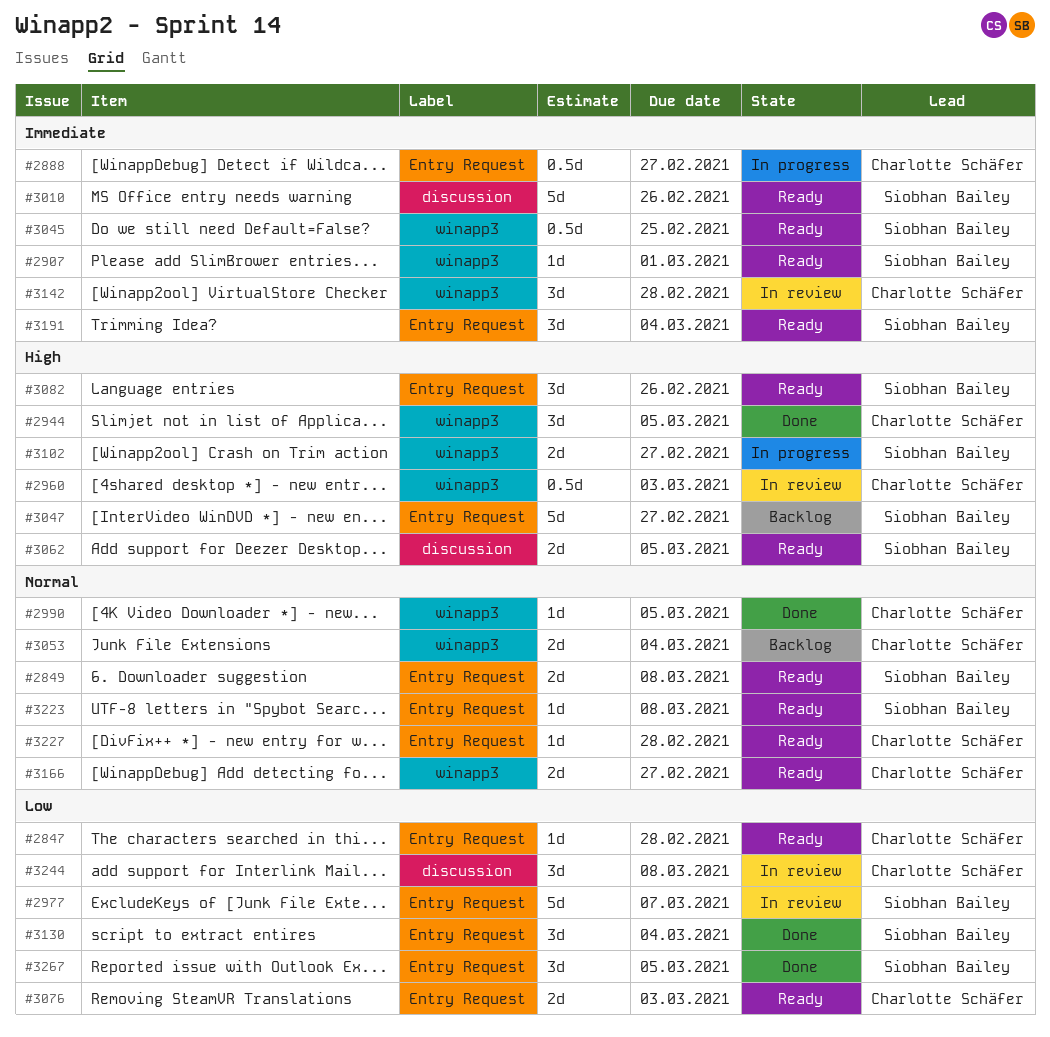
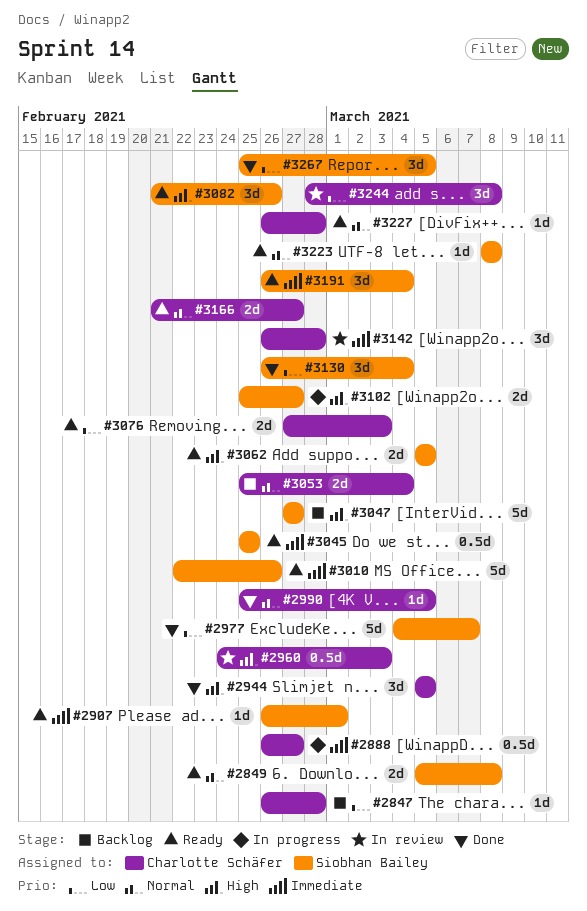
#2847, status: Ready -> Backlog
#2977, status: In review -> Done

